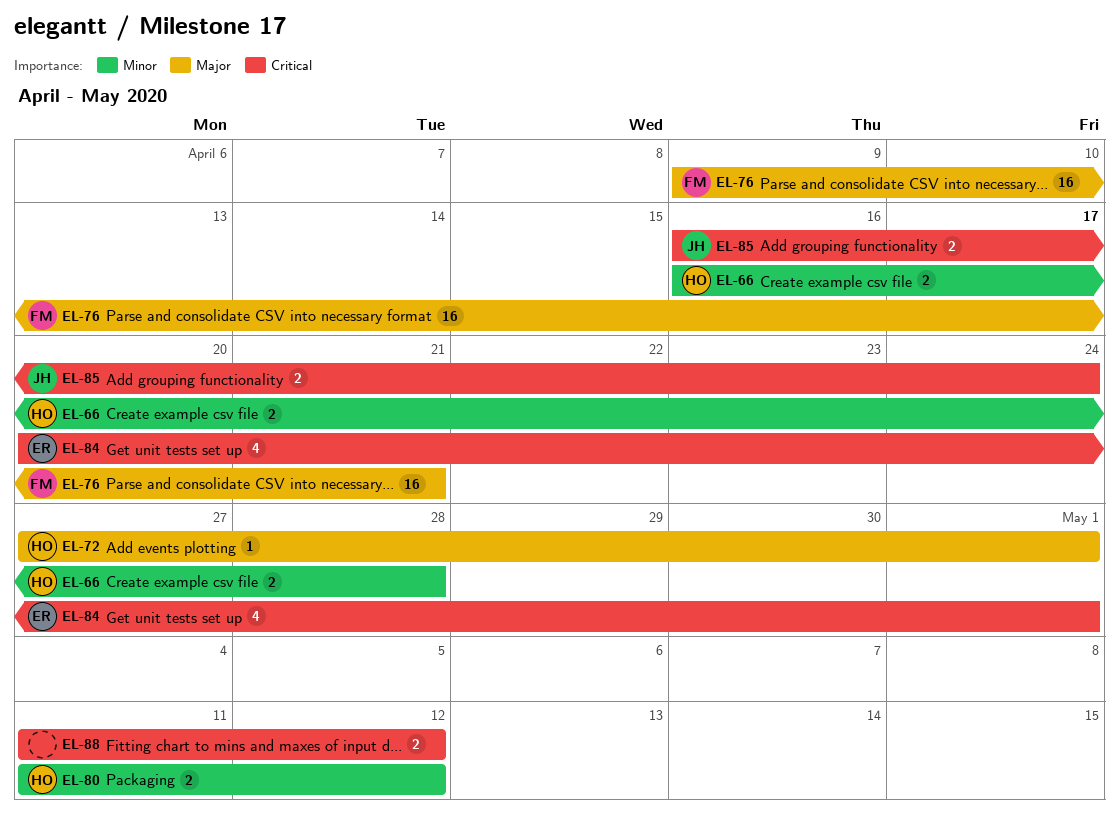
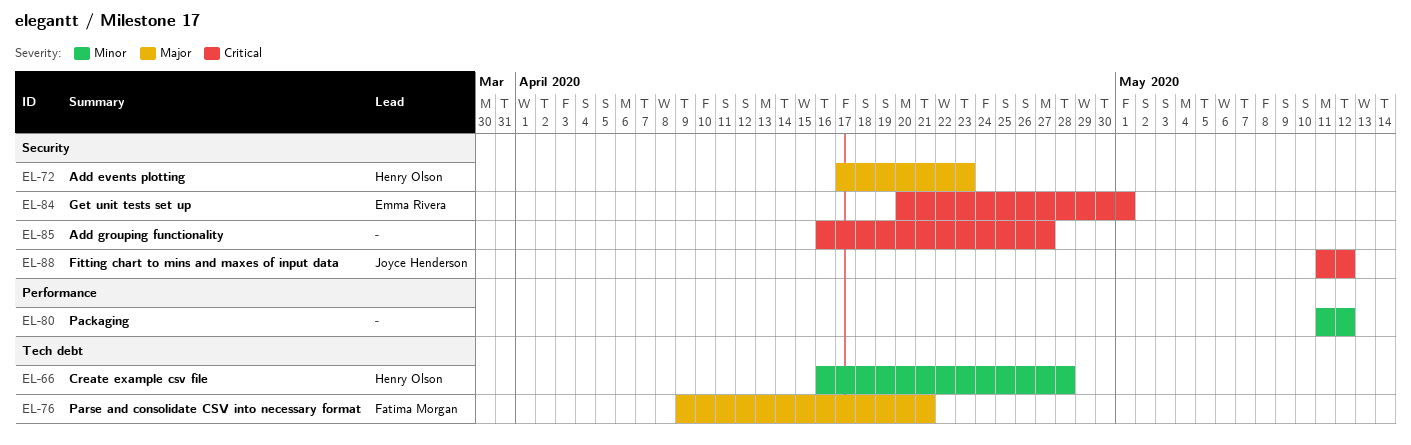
EL-72, start: Apr 27 -> Apr 17
EL-72, due: May 1 -> Apr 23
EL-80, owner: Henry Olson -> none
EL-85, owner: Joyce Henderson -> none
EL-85, due: Apr 24 -> Apr 27
EL-88, owner: none -> Joyce Henderson

